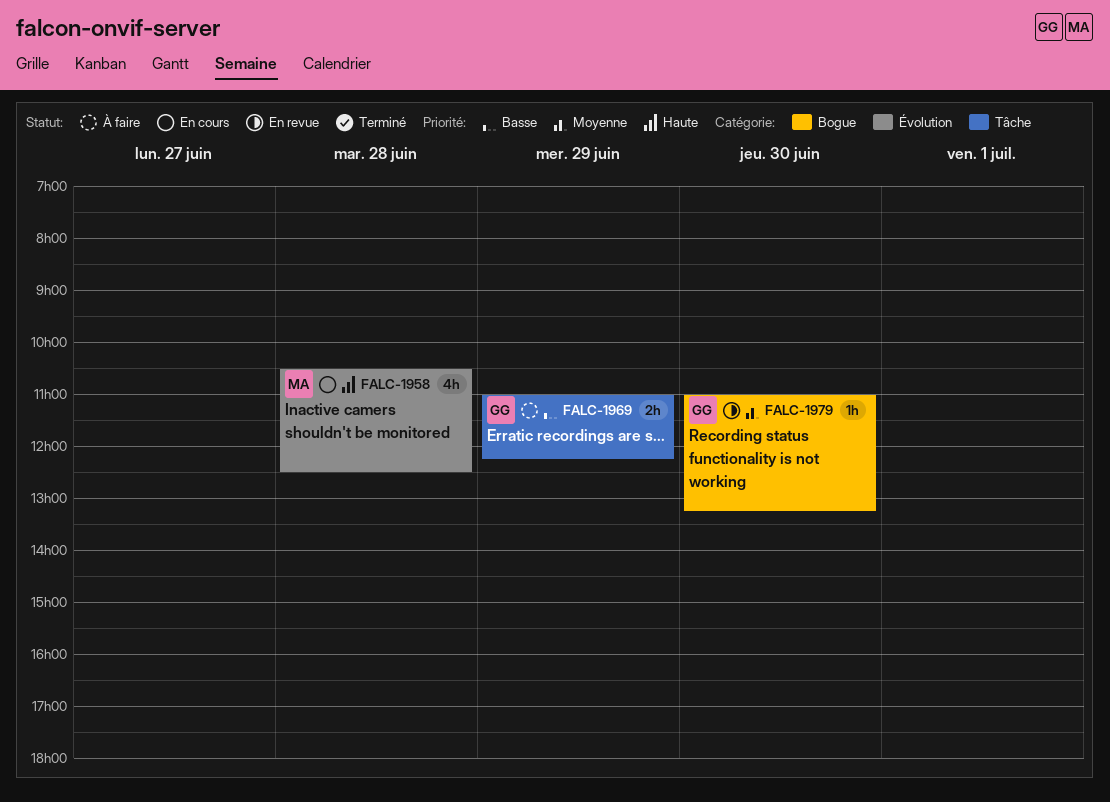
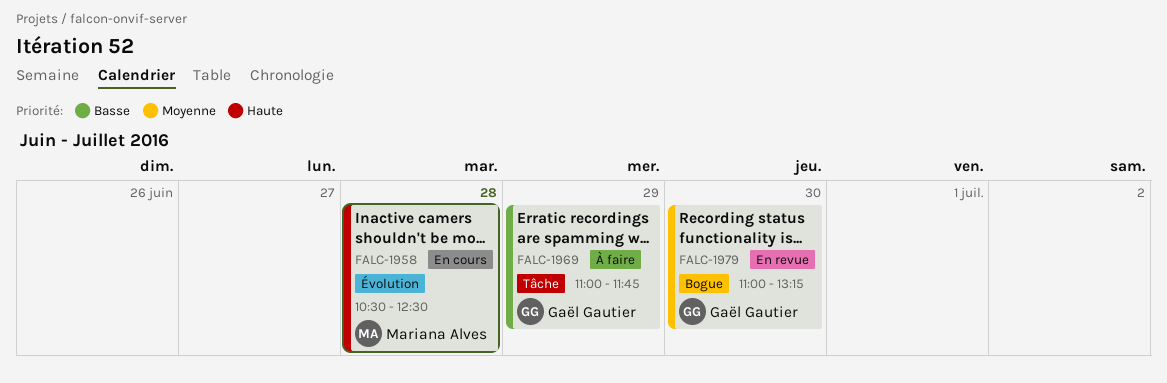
FALC-1969, ends: 12:15 -> 11:45

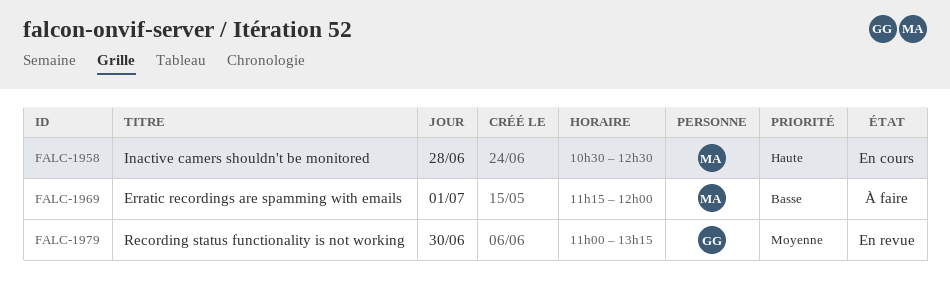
FALC-1969, owner: Gaël Gautier -> Mariana Alves
FALC-1969, day: Jun 29 -> Jul 1
FALC-1969, begins: 11:00 -> 11:15
FALC-1969, ends: 11:45 -> 12:00

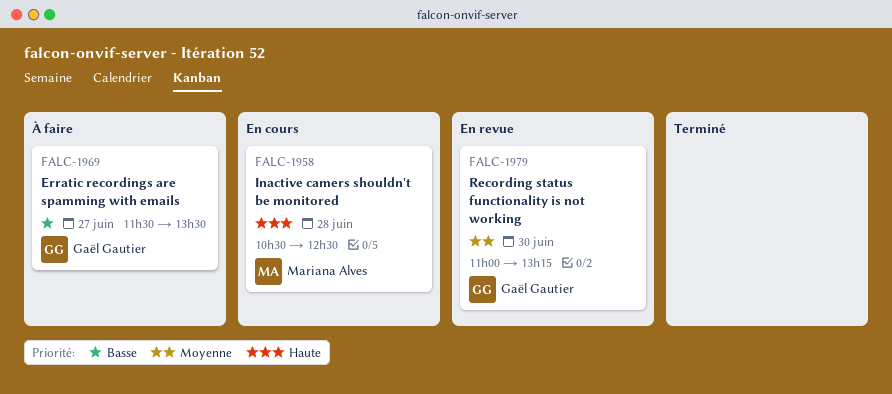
FALC-1969, owner: Mariana Alves -> Gaël Gautier
FALC-1969, day: Jul 1 -> Jun 27
FALC-1969, begins: 11:15 -> 11:30
FALC-1969, ends: 12:00 -> 13:30

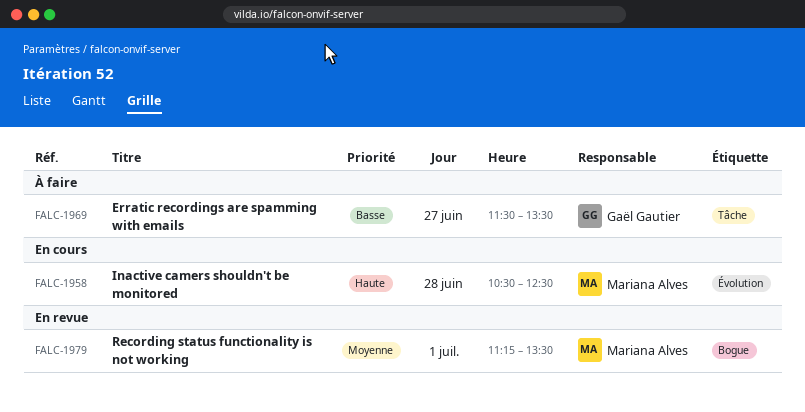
FALC-1979, owner: Gaël Gautier -> Mariana Alves
FALC-1979, day: Jun 30 -> Jul 1
FALC-1979, begins: 11:00 -> 11:15
FALC-1979, ends: 13:15 -> 13:30

